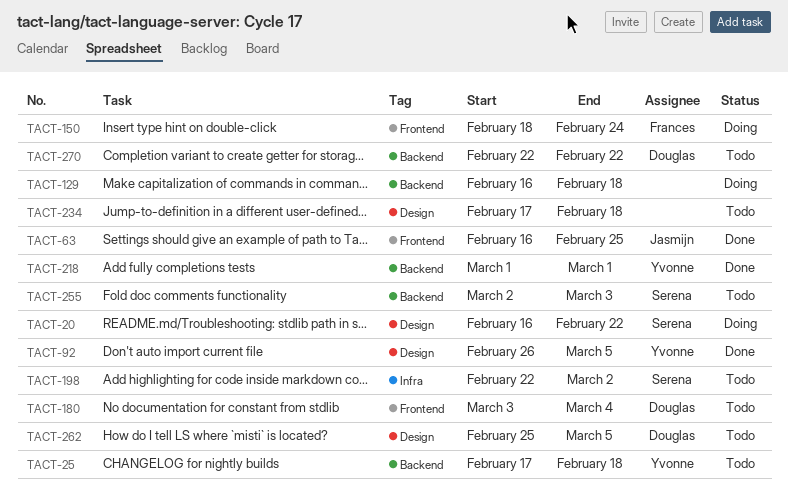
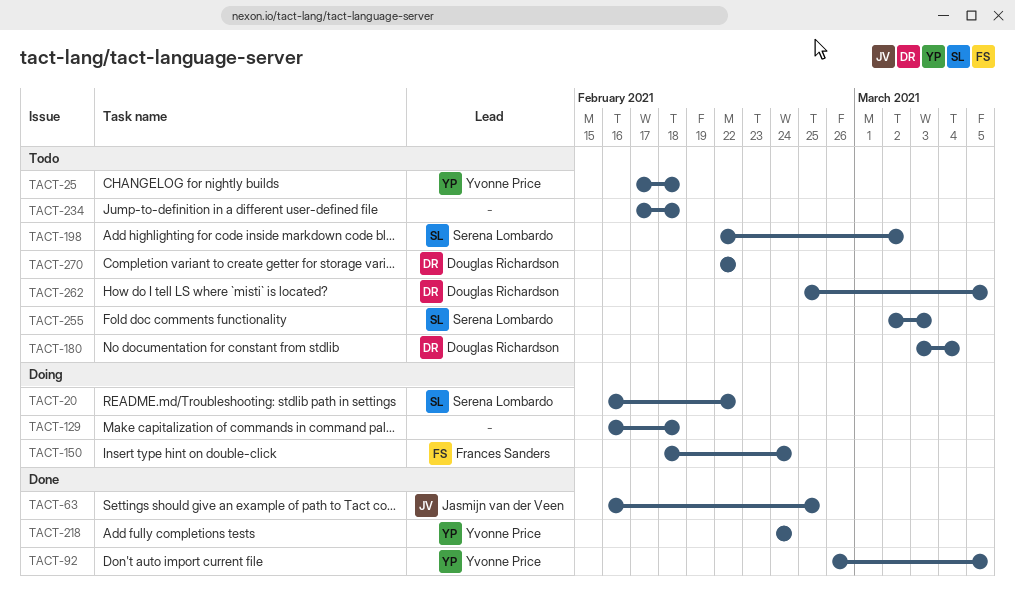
TACT-218, start: Mar 1 -> Feb 24
TACT-218, due: Mar 1 -> Feb 24

